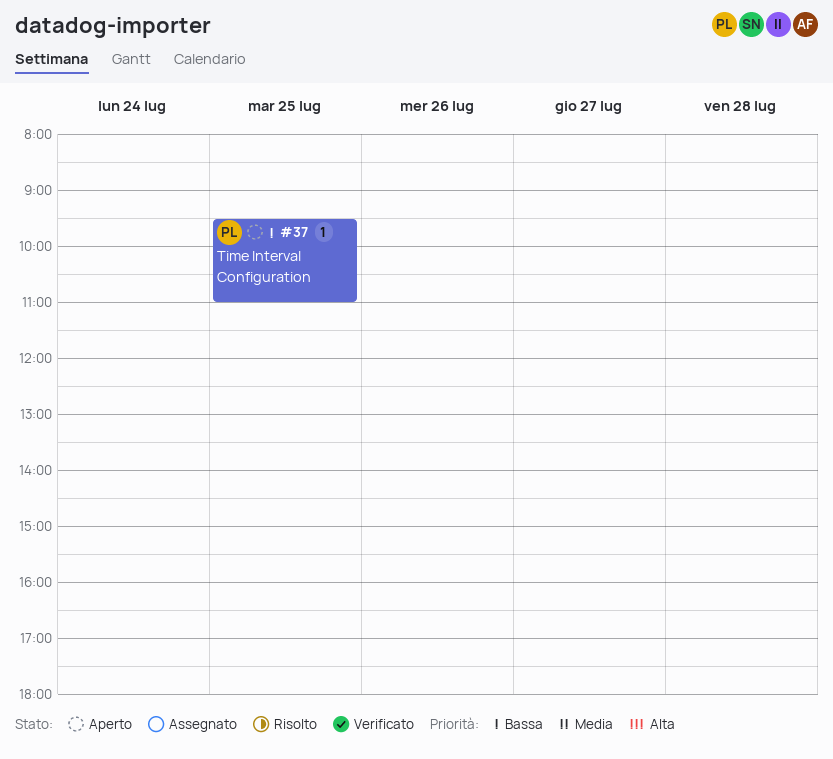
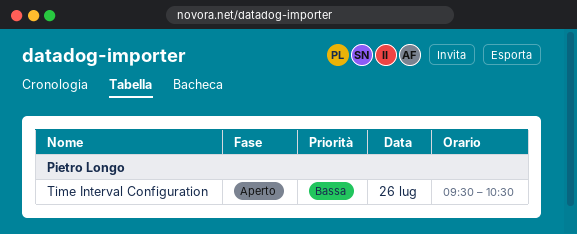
Time Interval Configuration, day: Jul 25 -> Jul 26
Time Interval Configuration, ends: 11:00 -> 10:30

